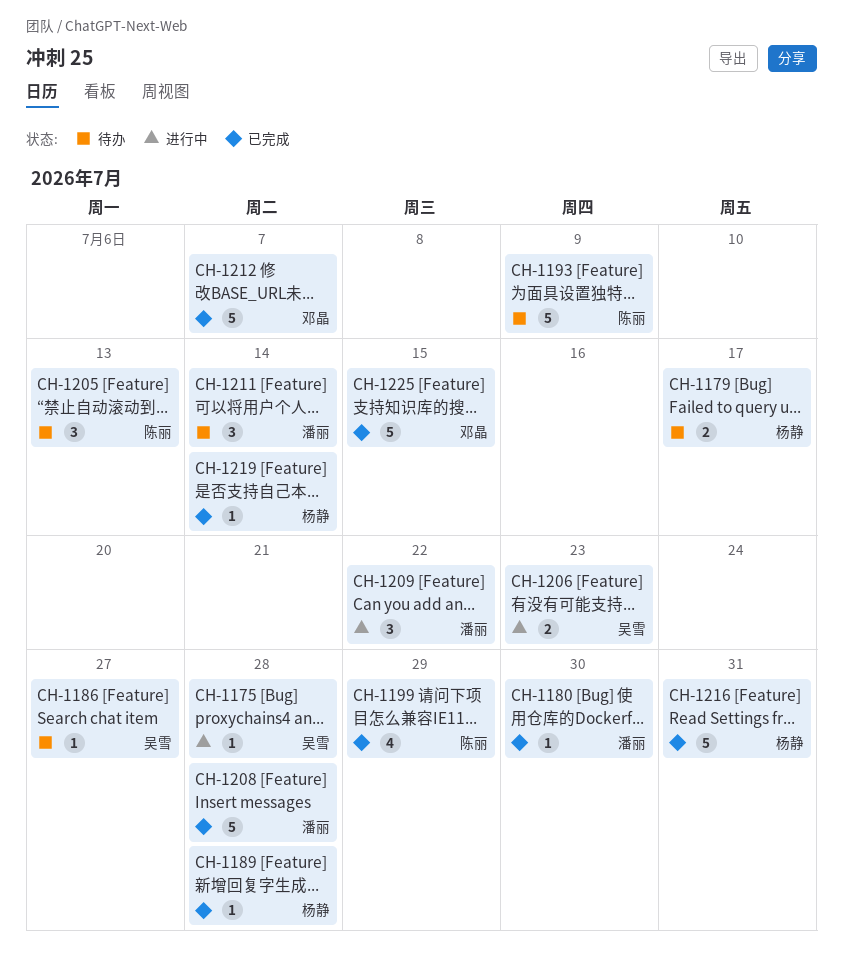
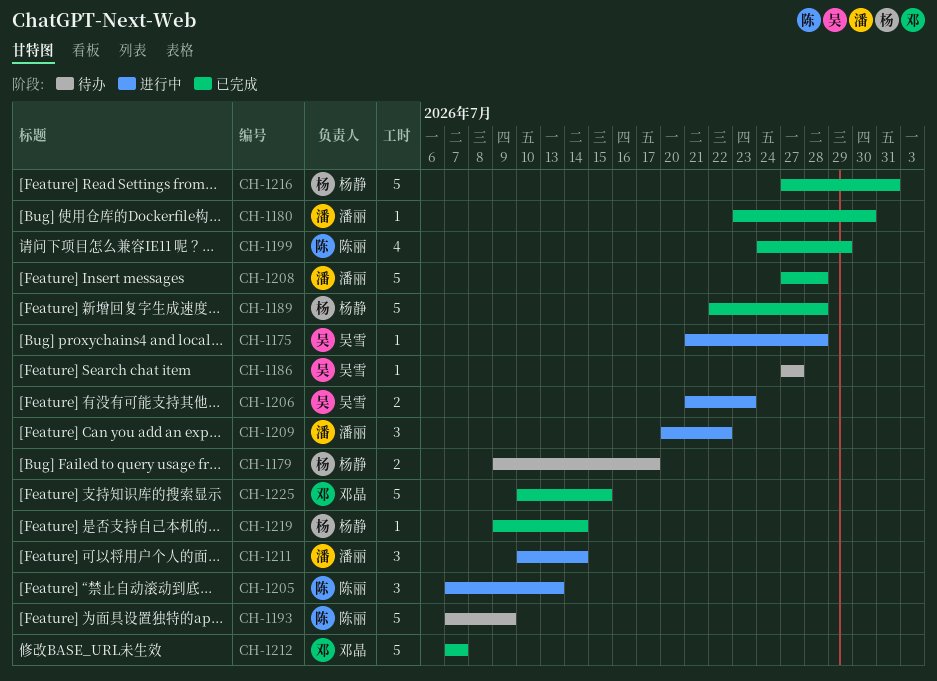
CH-1189, estimate: 1 -> 5
CH-1205, status: 待办 -> 进行中
CH-1211, status: 待办 -> 进行中

